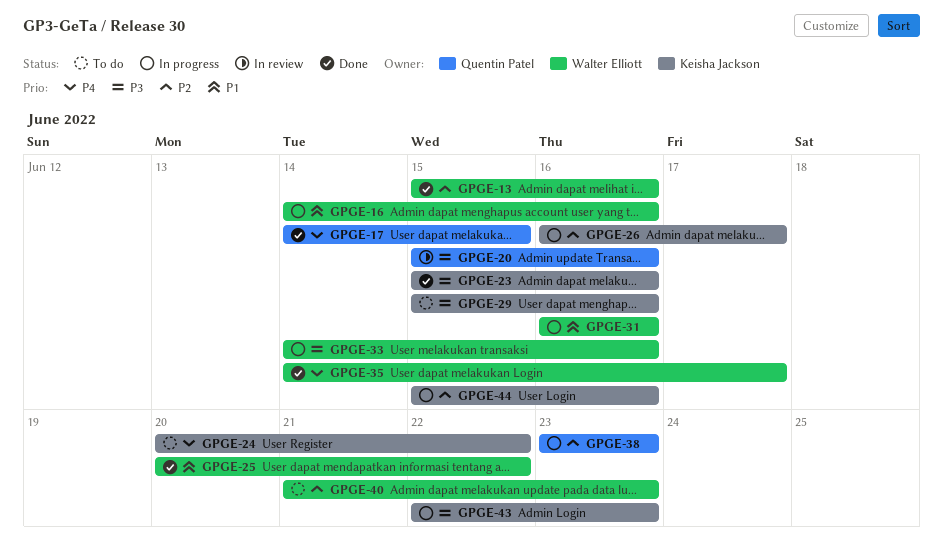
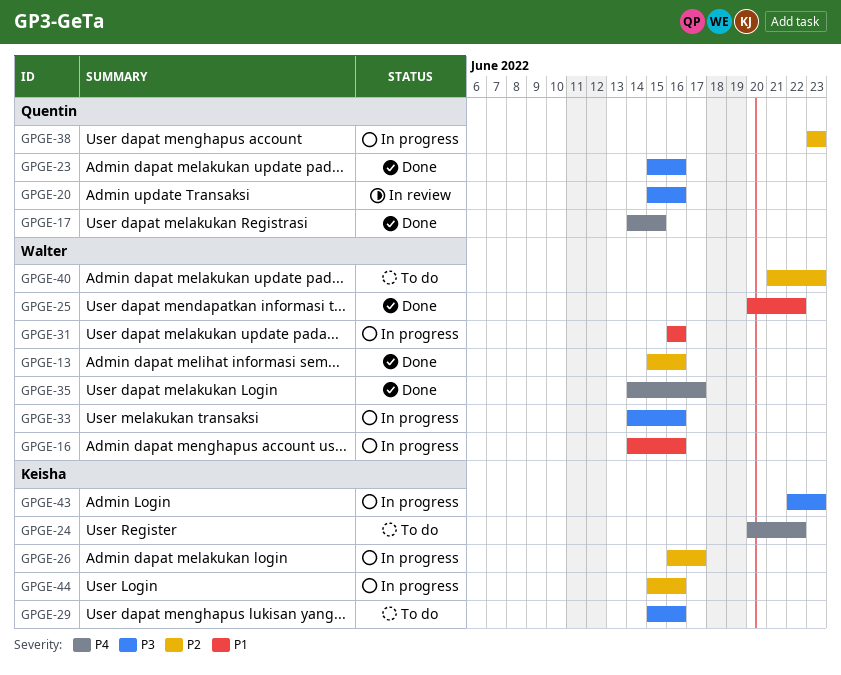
GPGE-23, owner: Keisha Jackson -> Quentin Patel

